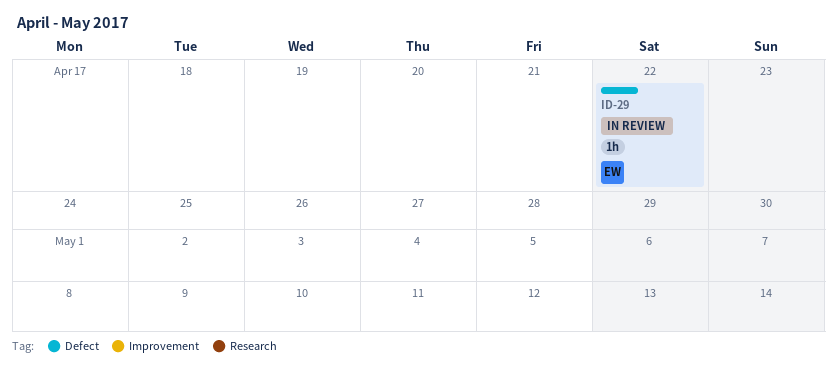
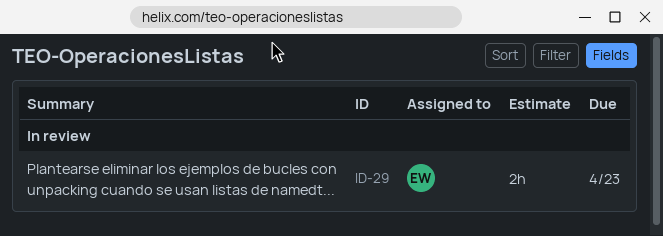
ID-29, estimate: 1h -> 2h
ID-29, due: Apr 22 -> Apr 23

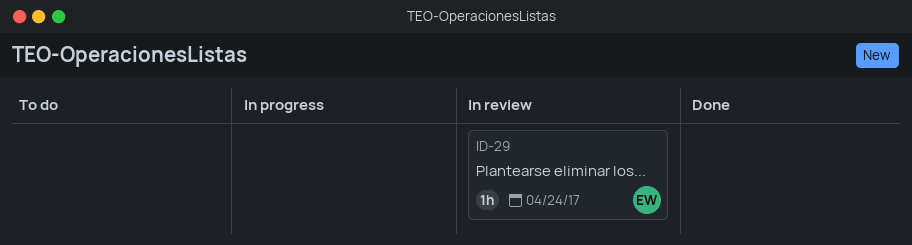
ID-29, estimate: 2h -> 1h
ID-29, due: Apr 23 -> Apr 24

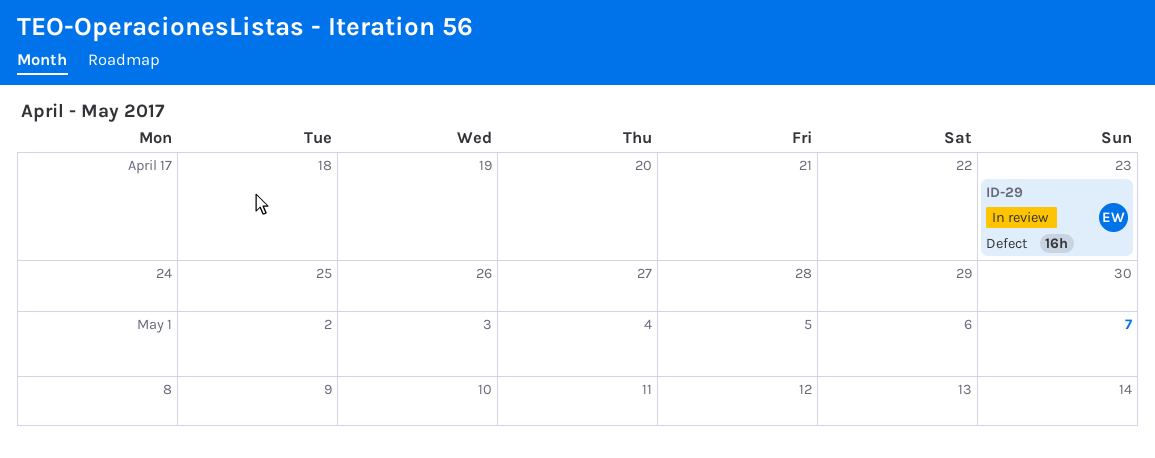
ID-29, estimate: 1h -> 16h
ID-29, due: Apr 24 -> Apr 23

